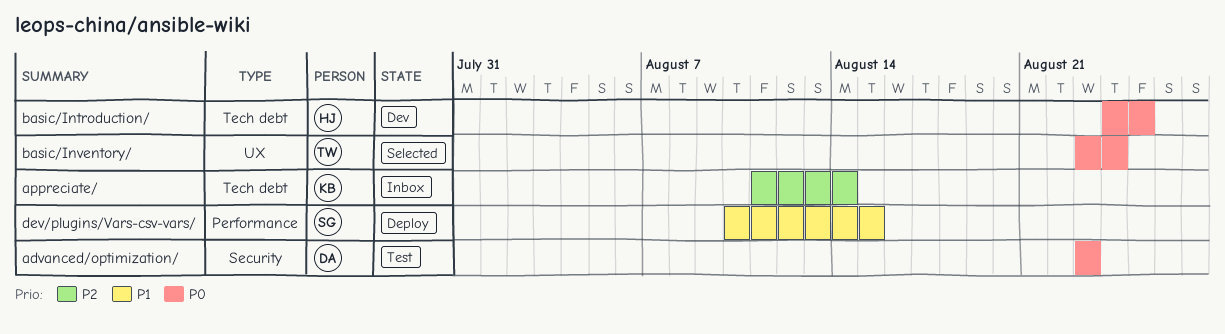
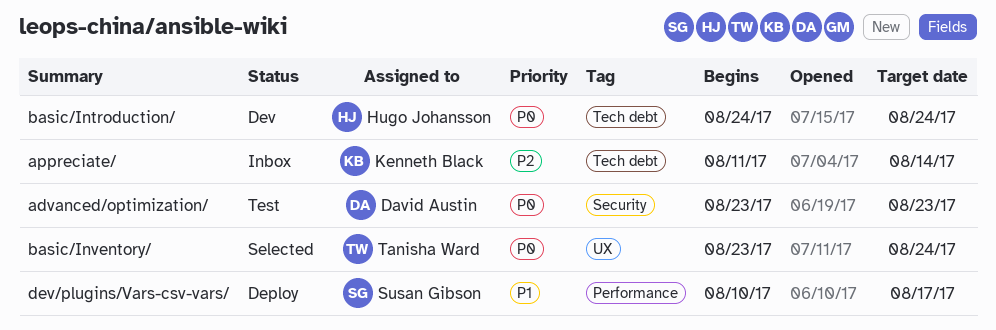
basic/Introduction/, due: Aug 25 -> Aug 24
dev/plugins/Vars-csv-vars/, due: Aug 15 -> Aug 17

